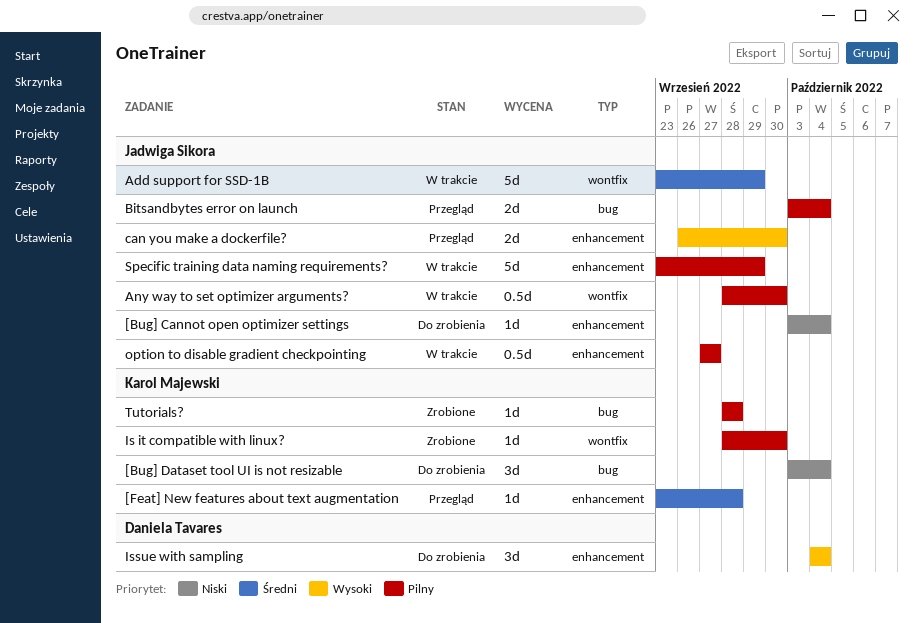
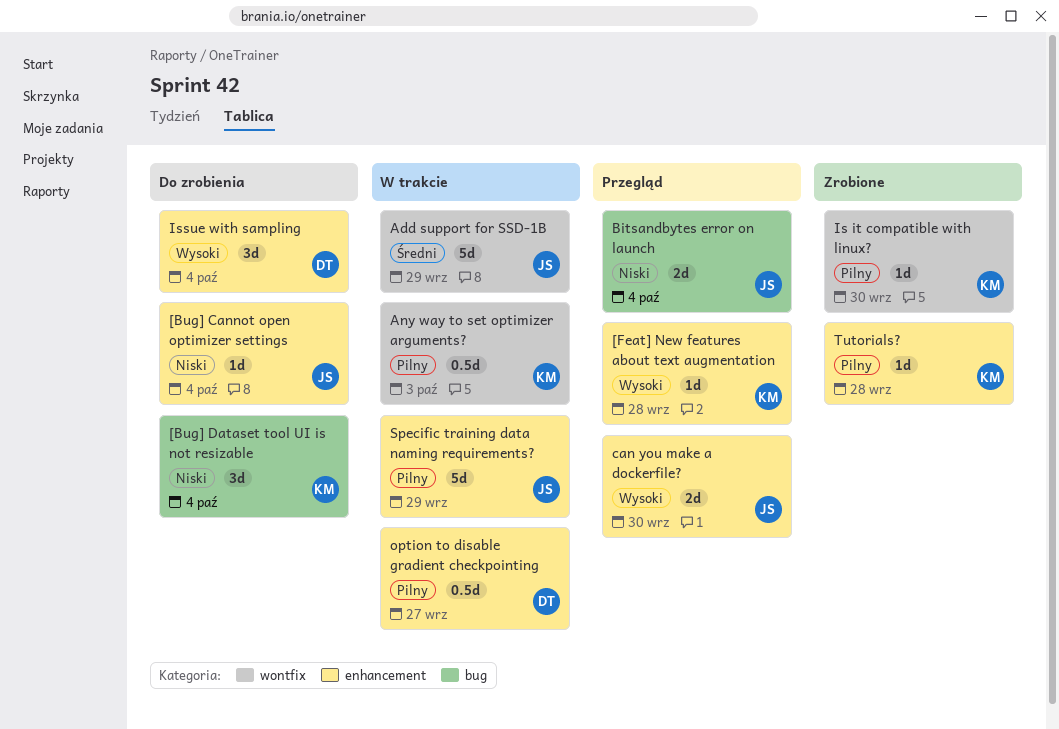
[Feat] New features about text augmentation, priority: Średni -> Wysoki
Any way to set optimizer arguments?, owner: Jadwiga Sikora -> Karol Majewski
Any way to set optimizer arguments?, due: Sep 30 -> Oct 3
Bitsandbytes error on launch, priority: Pilny -> Niski
option to disable gradient checkpointing, owner: Jadwiga Sikora -> Daniela Tavares
Tutorials?, label: bug -> enhancement

